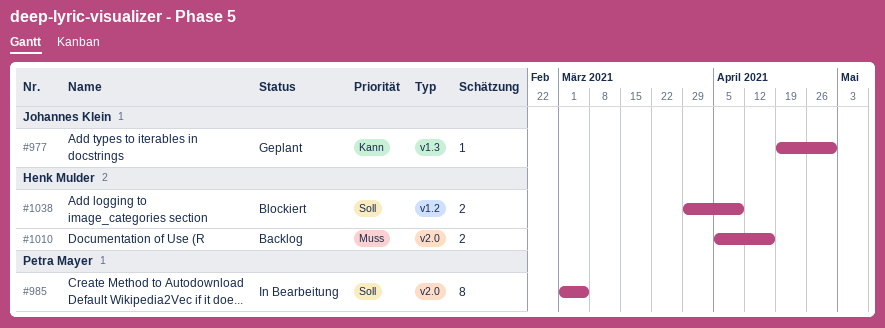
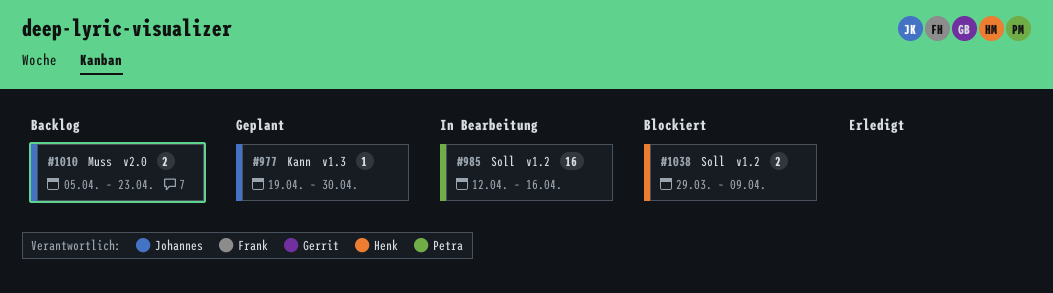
#985, label: v2.0 -> v1.2
#985, estimate: 8 -> 16
#985, start: Mar 1 -> Apr 12
#985, due: Mar 5 -> Apr 16
#1010, owner: Henk Mulder -> Johannes Klein
#1010, due: Apr 16 -> Apr 23

